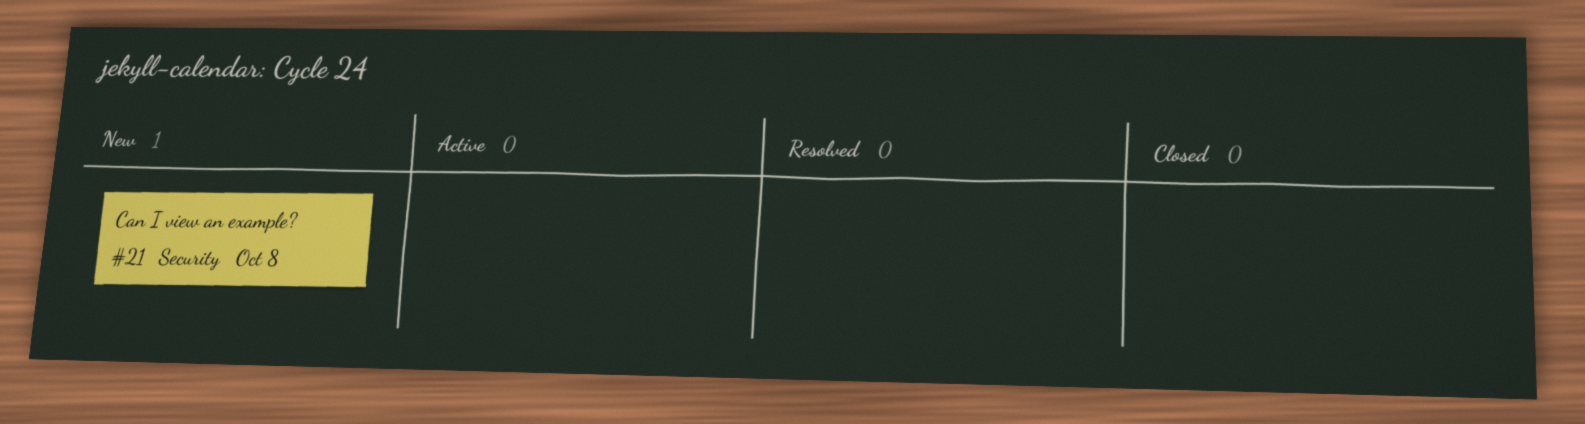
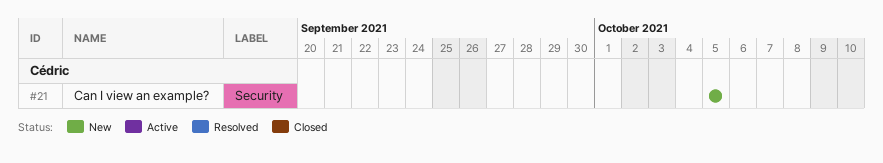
#21, due: Oct 8 -> Oct 5

